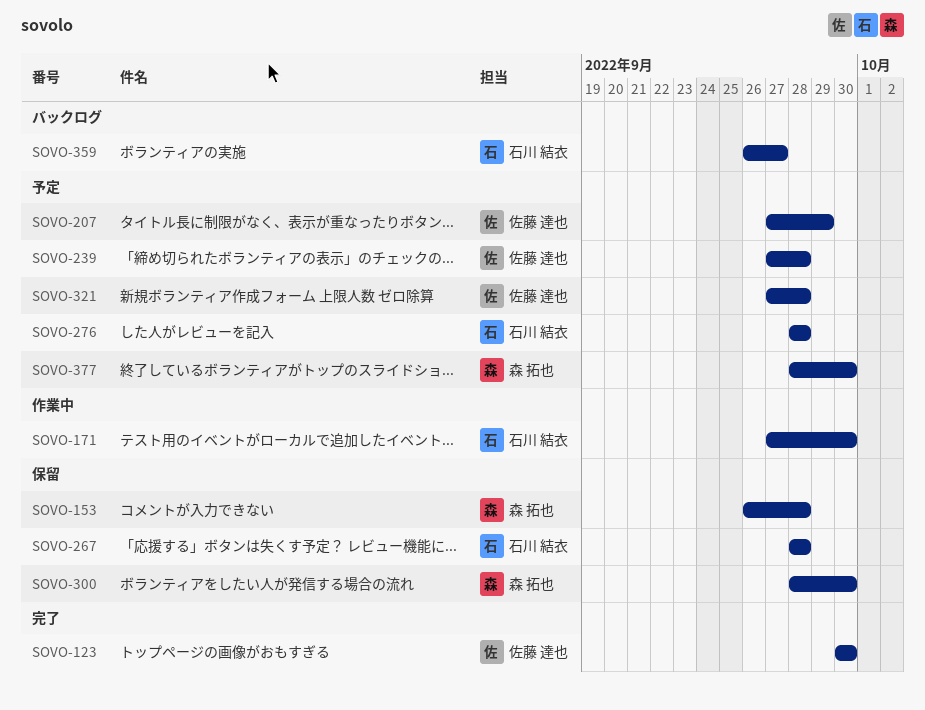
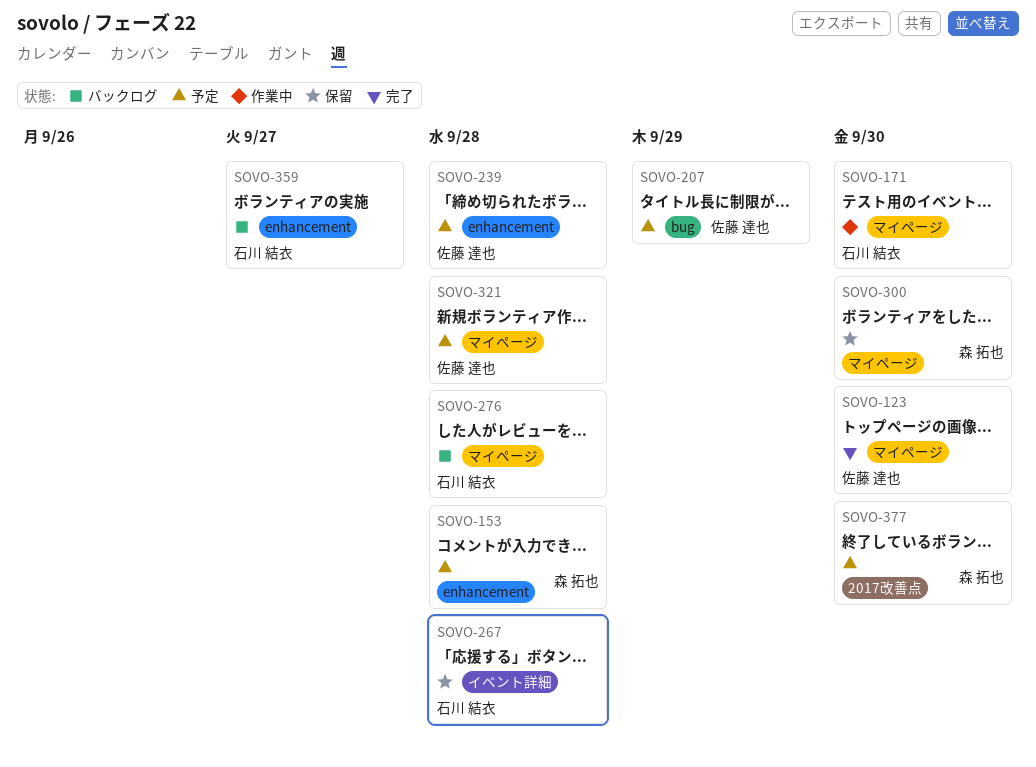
SOVO-153, status: 保留 -> 予定
SOVO-276, status: 予定 -> バックログ

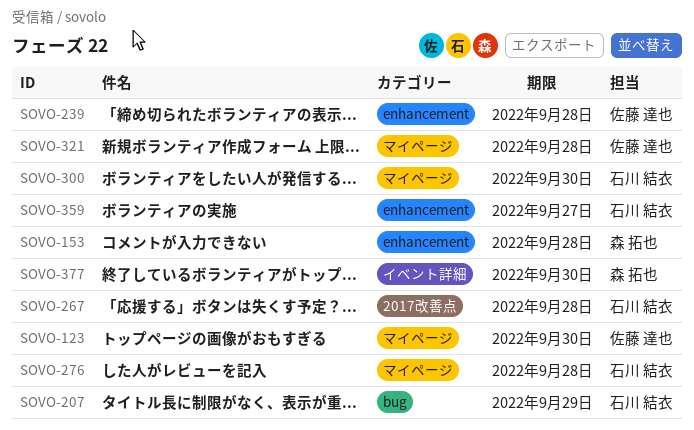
SOVO-171: present -> none
SOVO-207, owner: 佐藤 達也 -> 石川 結衣
SOVO-267, label: イベント詳細 -> 2017改善点
SOVO-300, owner: 森 拓也 -> 石川 結衣
SOVO-377, label: 2017改善点 -> イベント詳細

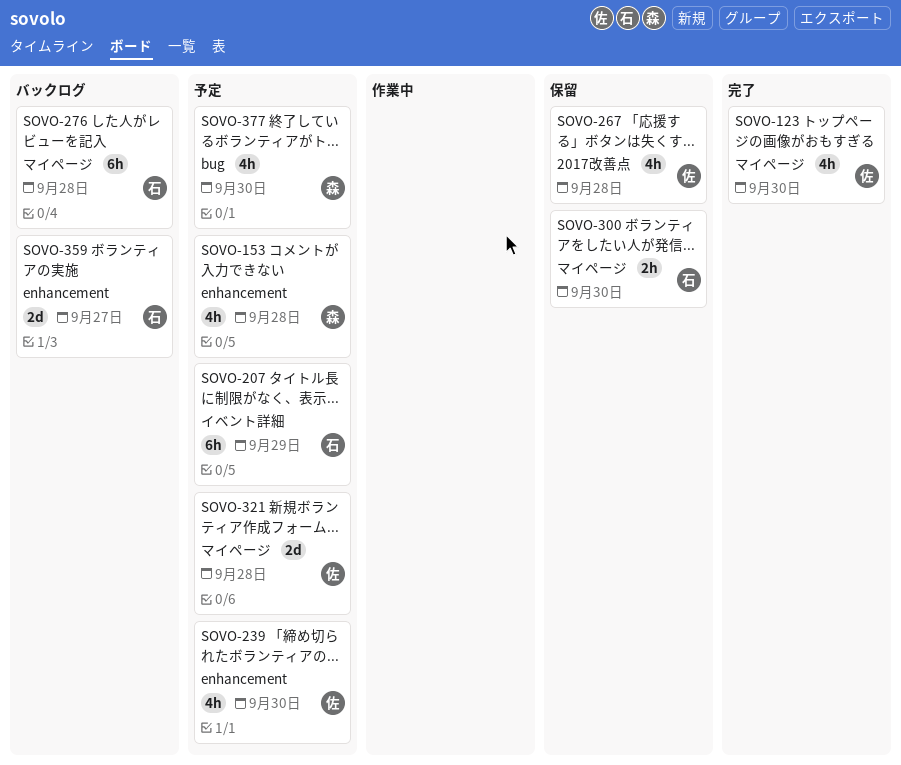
SOVO-207, label: bug -> イベント詳細
SOVO-239, due: Sep 28 -> Sep 30
SOVO-267, owner: 石川 結衣 -> 佐藤 達也
SOVO-377, label: イベント詳細 -> bug

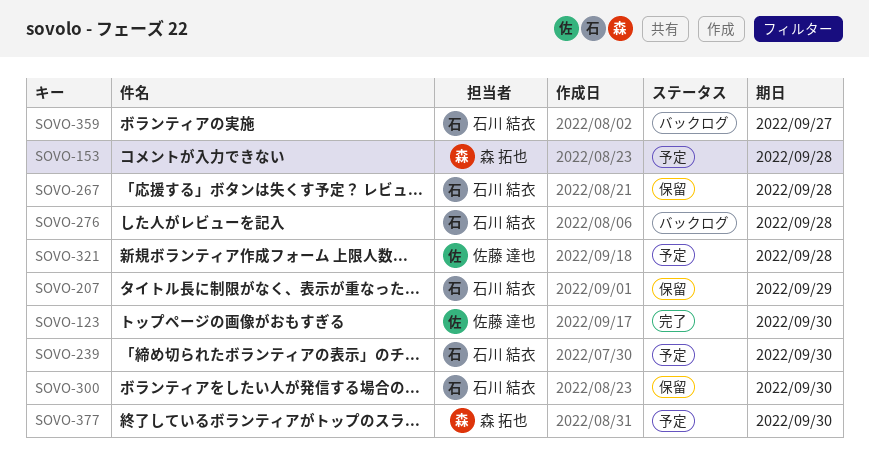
SOVO-207, status: 予定 -> 保留
SOVO-239, owner: 佐藤 達也 -> 石川 結衣
SOVO-267, owner: 佐藤 達也 -> 石川 結衣

